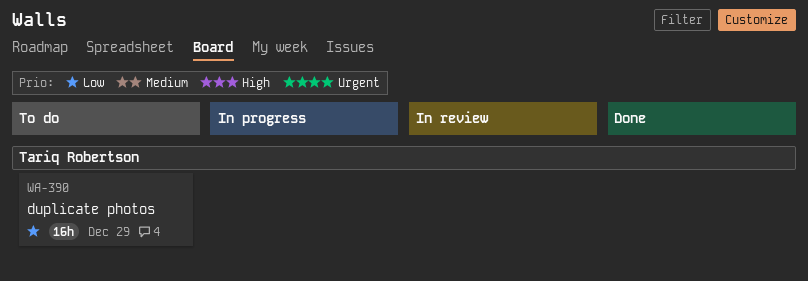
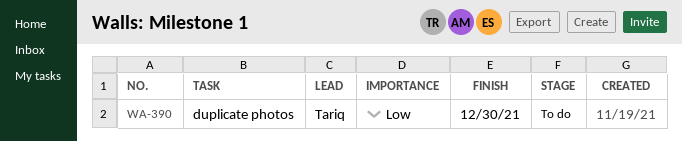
WA-390, due: Dec 29 -> Dec 30

